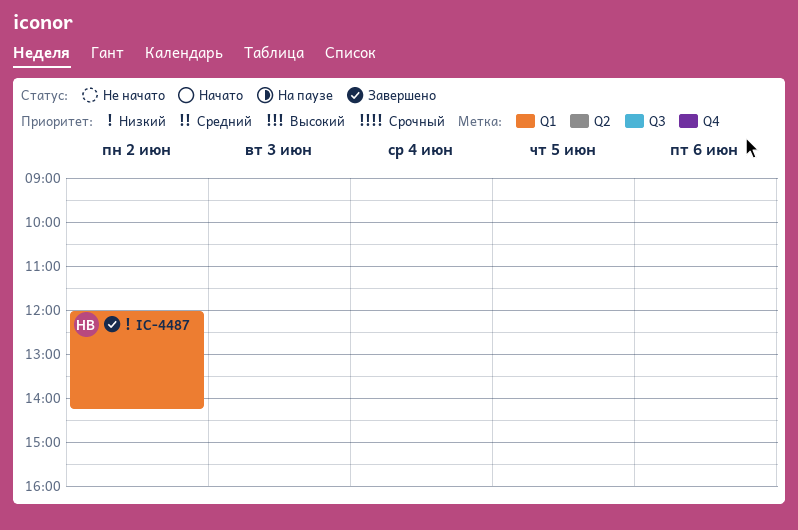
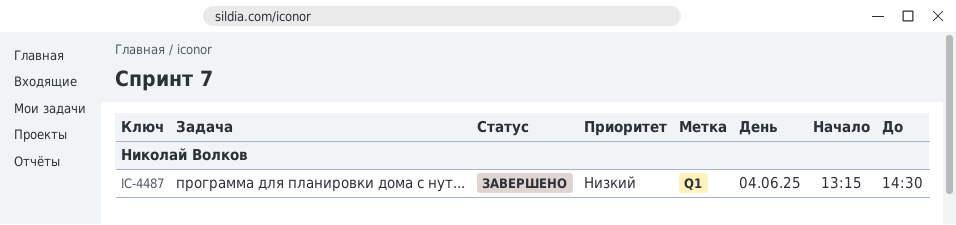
IC-4487, day: Jun 2 -> Jun 4
IC-4487, begins: 12:00 -> 13:15
IC-4487, ends: 14:15 -> 14:30

